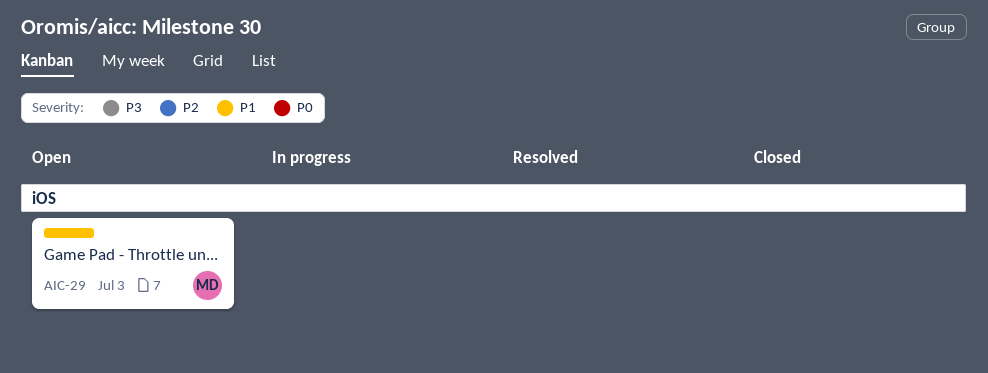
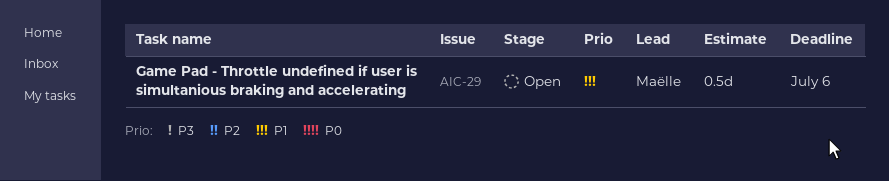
AIC-29, due: Jul 3 -> Jul 6

